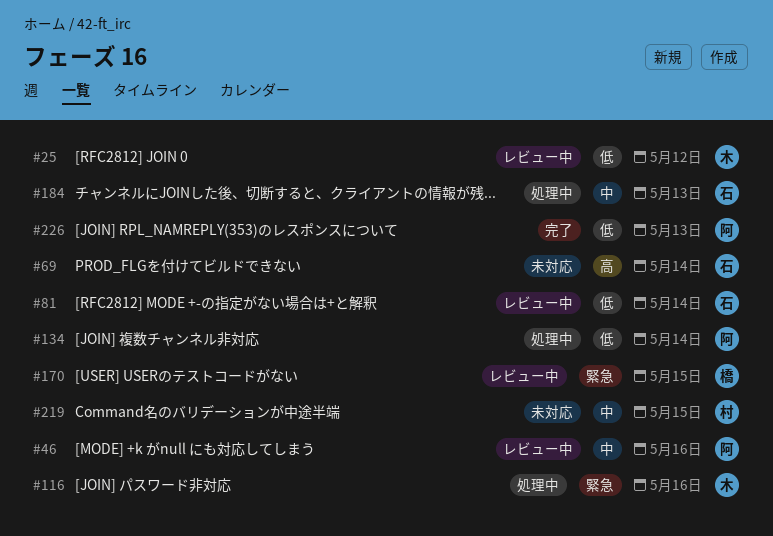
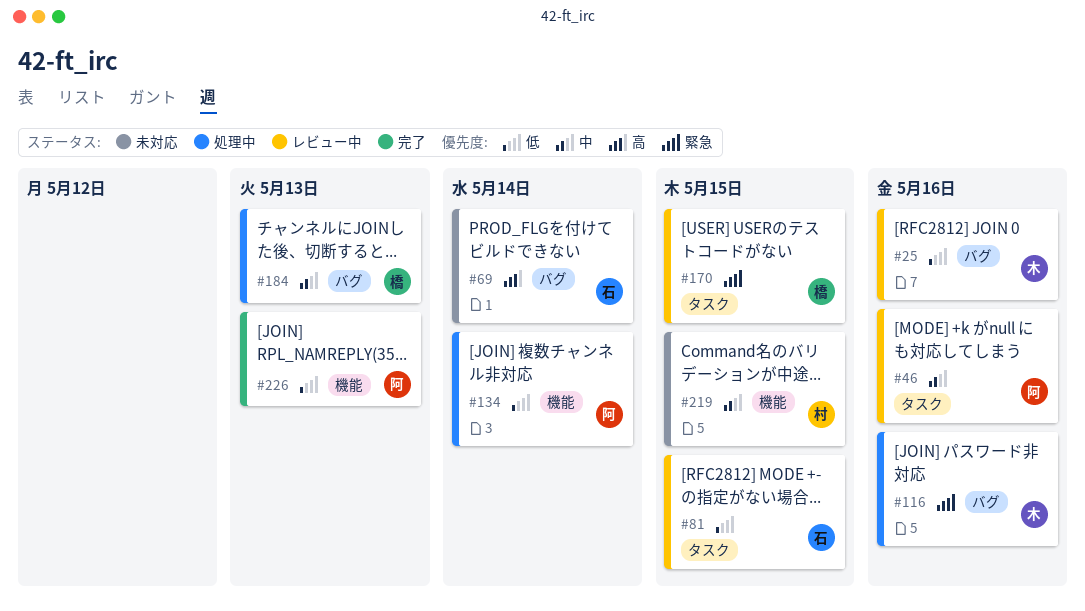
#25, due: May 12 -> May 16
#81, due: May 14 -> May 15
#184, owner: 石 -> 橋

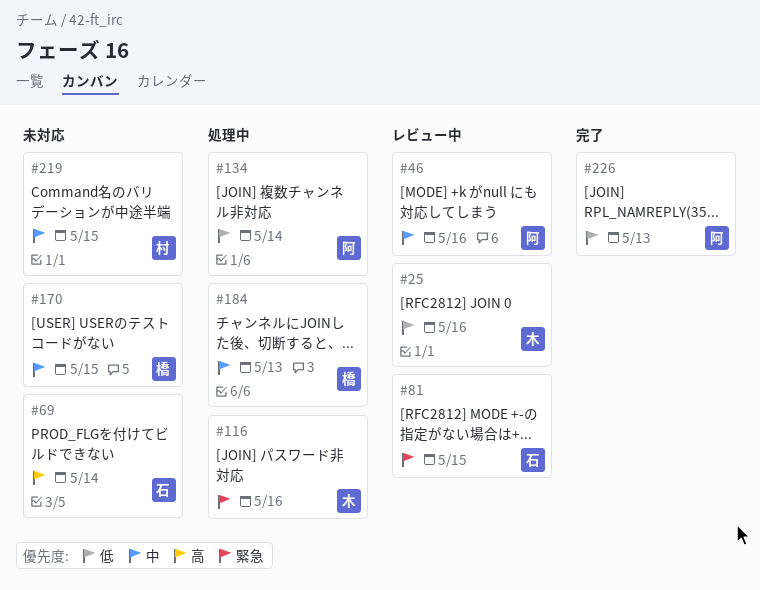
#81, priority: 低 -> 緊急
#170, status: レビュー中 -> 未対応
#170, priority: 緊急 -> 中

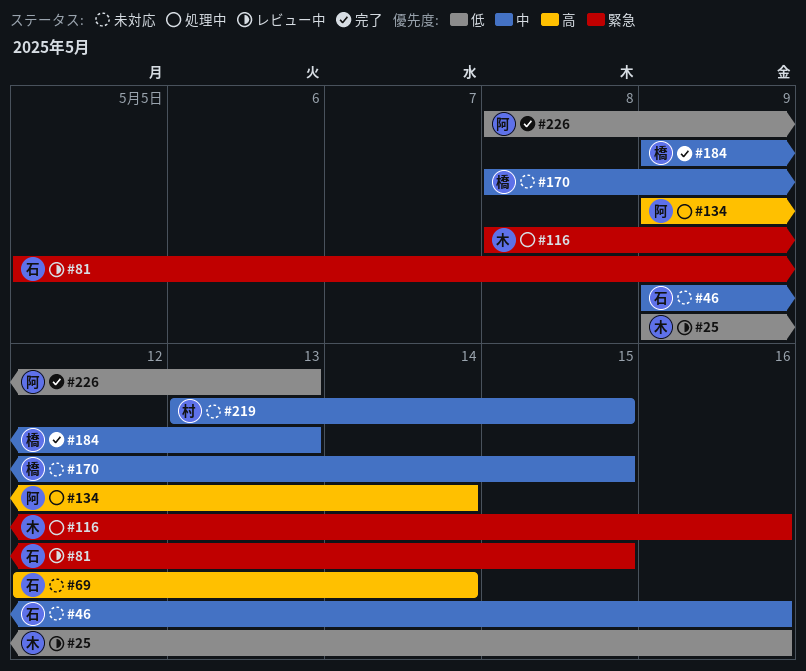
#46, status: レビュー中 -> 未対応
#46, owner: 阿 -> 石
#134, priority: 低 -> 高
#184, status: 処理中 -> 完了

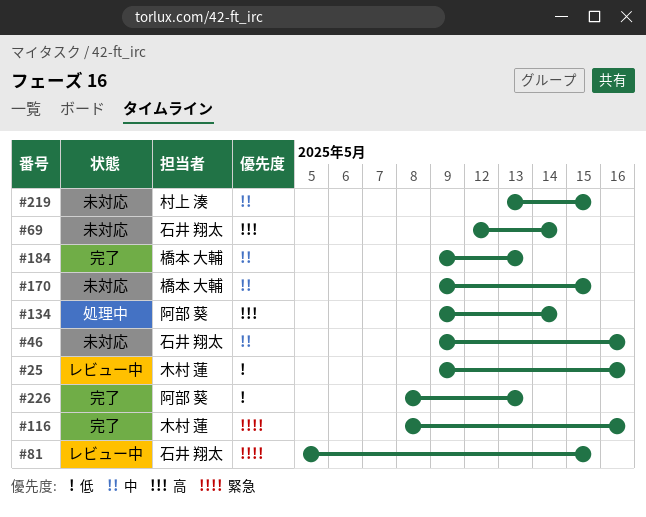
#116, status: 処理中 -> 完了
#170, start: May 8 -> May 9

